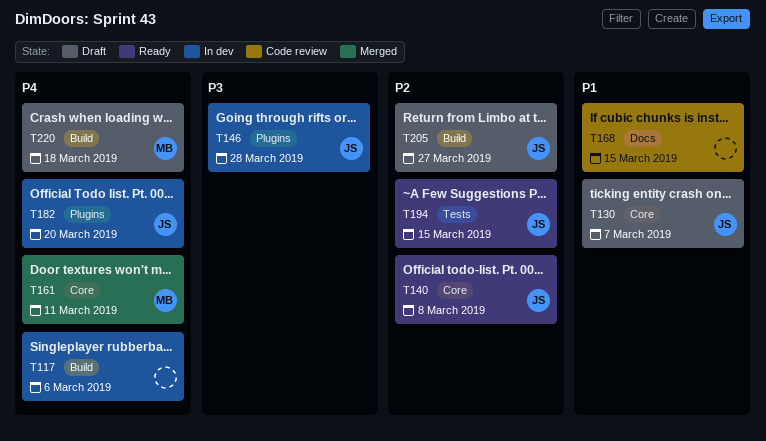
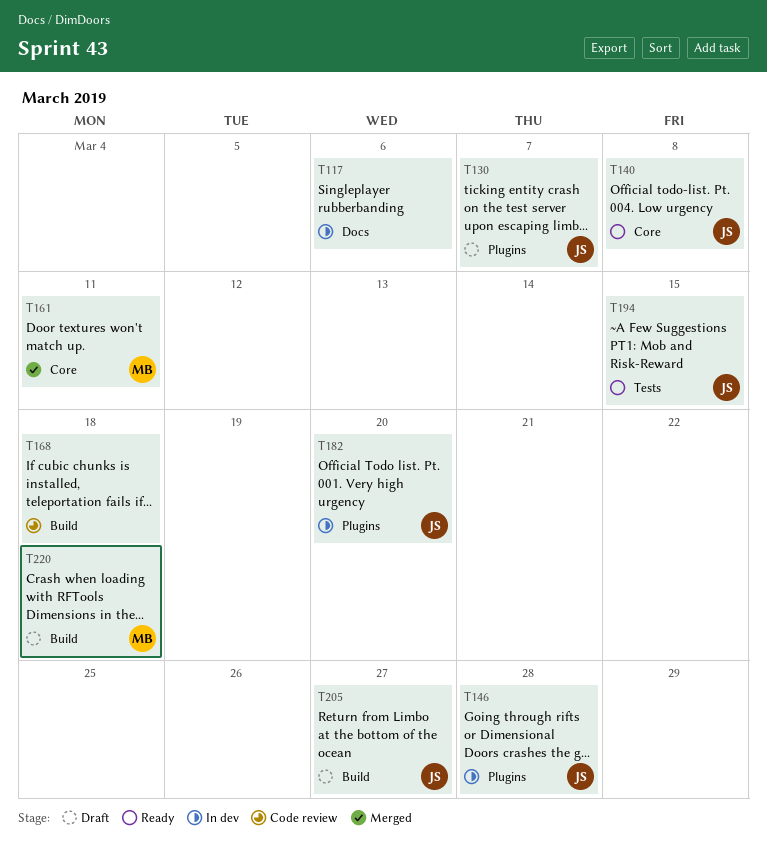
T117, label: Build -> Docs
T130, label: Core -> Plugins
T168, label: Docs -> Build
T168, due: Mar 15 -> Mar 18

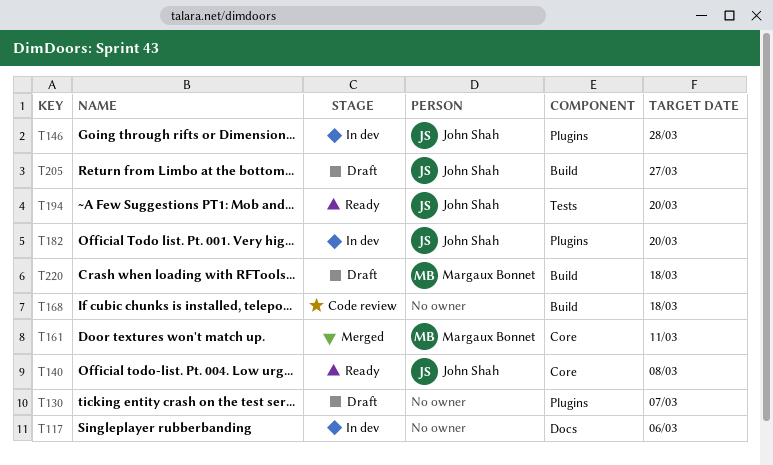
T130, owner: John Shah -> none
T194, due: Mar 15 -> Mar 20

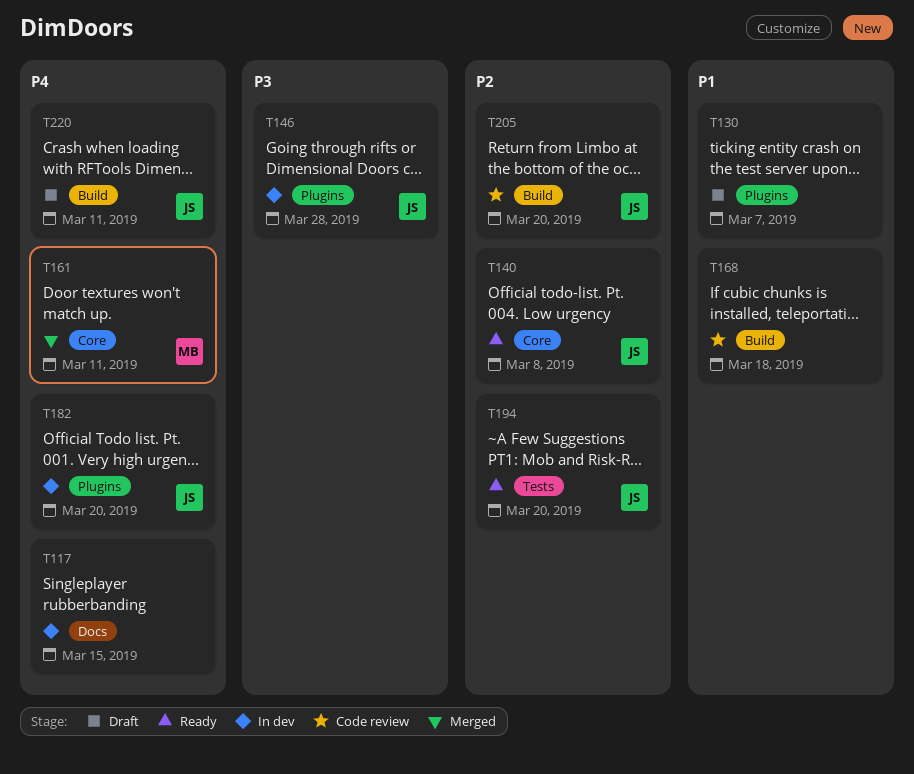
T117, due: Mar 6 -> Mar 15
T205, status: Draft -> Code review
T205, due: Mar 27 -> Mar 20
T220, owner: Margaux Bonnet -> John Shah
T220, due: Mar 18 -> Mar 11

